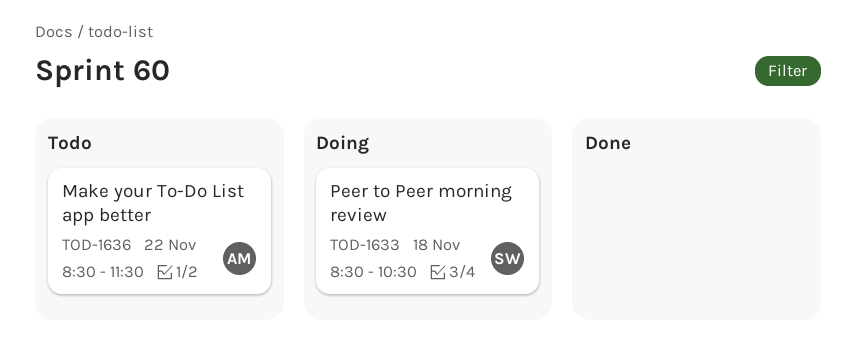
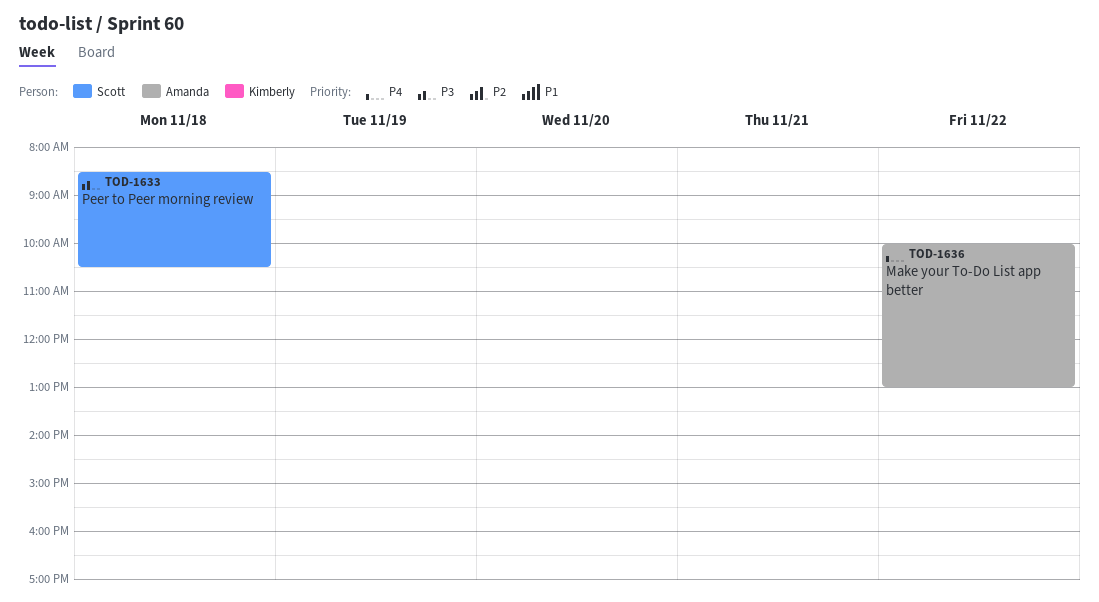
TOD-1636, begins: 08:30 -> 10:00
TOD-1636, ends: 11:30 -> 13:00

